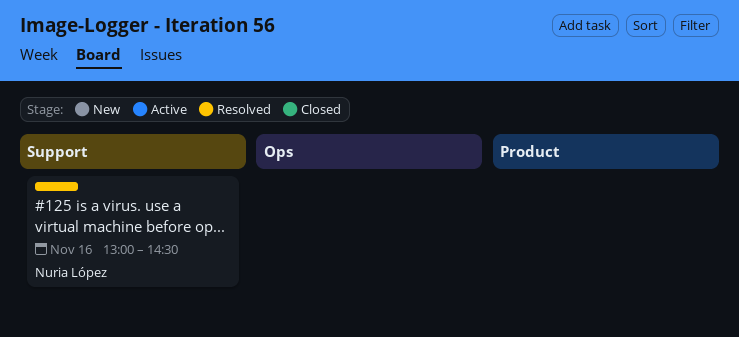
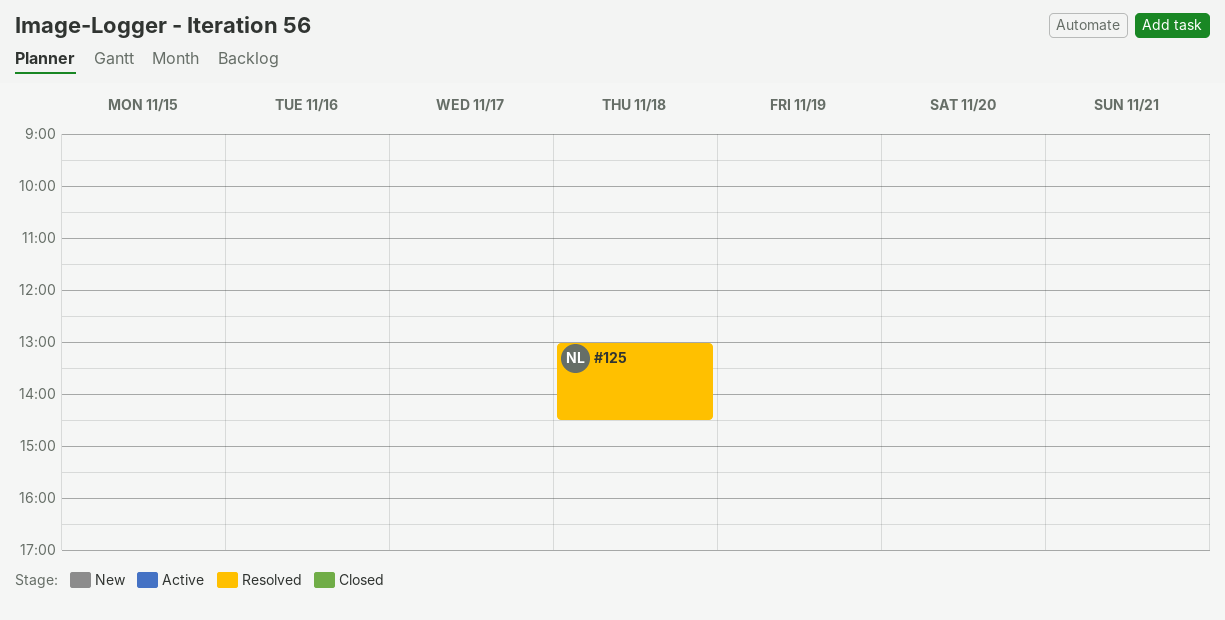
#125, day: Nov 16 -> Nov 18

